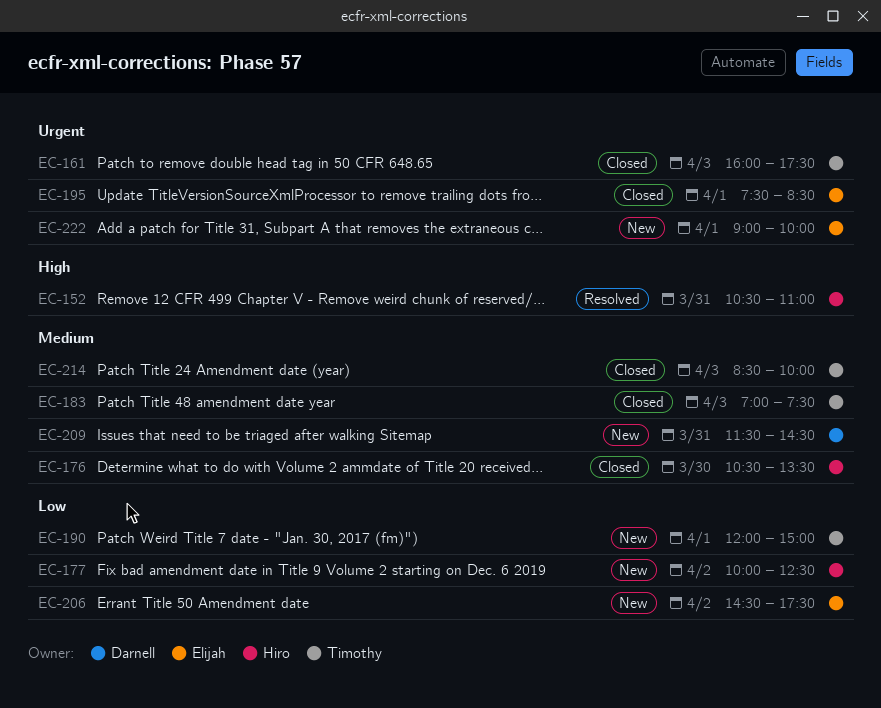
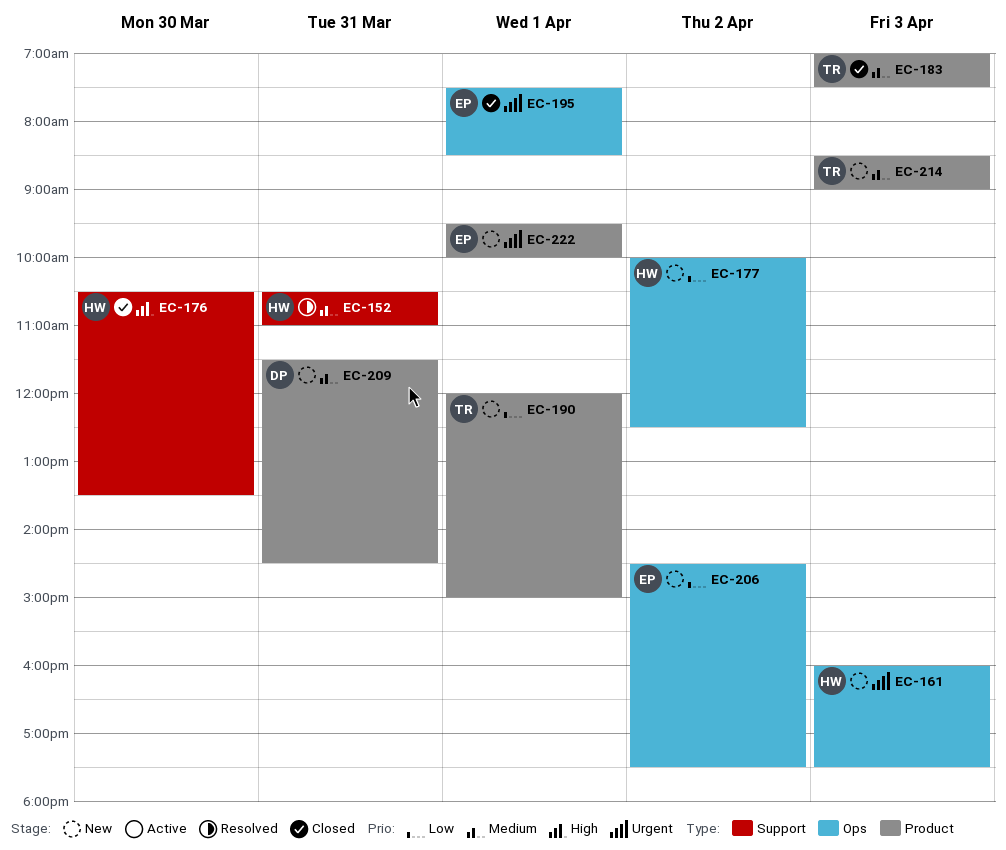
EC-152, priority: High -> Medium
EC-161, status: Closed -> New
EC-161, owner: Timothy -> Hiro
EC-176, priority: Medium -> High
EC-214, status: Closed -> New
EC-214, ends: 10:00 -> 09:00
EC-222, begins: 09:00 -> 09:30

